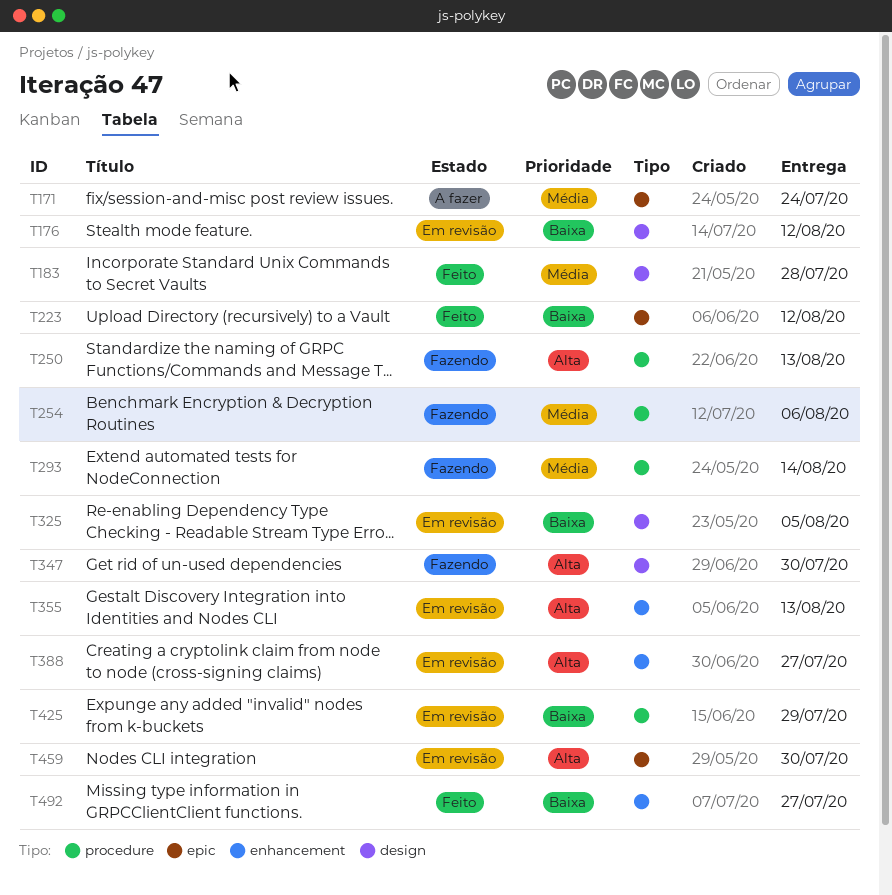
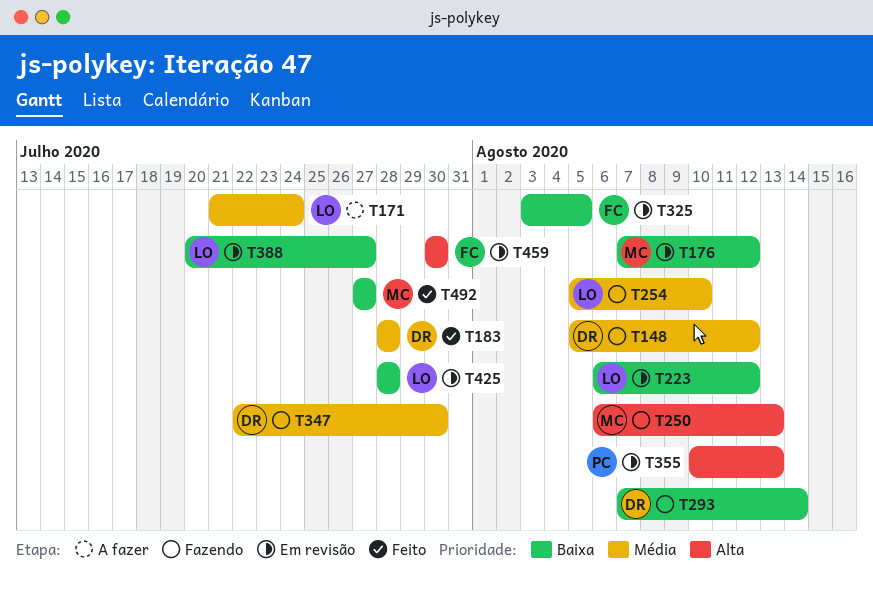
T148: none -> present
T223, status: Feito -> Em revisão
T254, due: Aug 6 -> Aug 10
T293, priority: Média -> Baixa
T347, priority: Alta -> Média
T388, priority: Alta -> Baixa
T425, due: Jul 29 -> Jul 28

